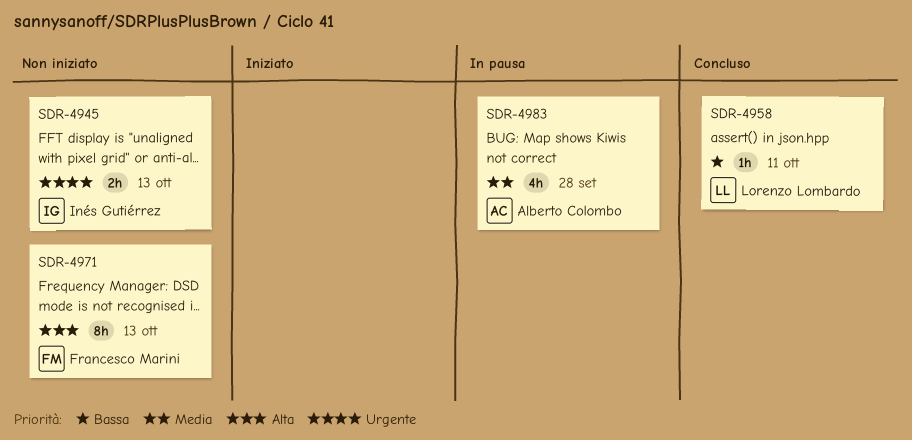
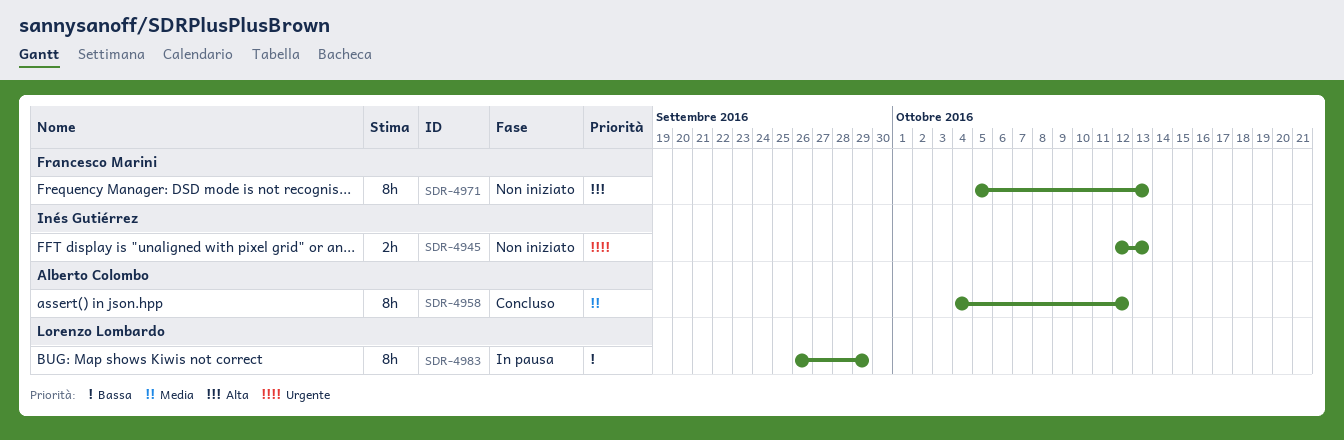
SDR-4958, owner: Lorenzo Lombardo -> Alberto Colombo
SDR-4958, priority: Bassa -> Media
SDR-4958, estimate: 1h -> 8h
SDR-4958, due: Oct 11 -> Oct 12
SDR-4983, owner: Alberto Colombo -> Lorenzo Lombardo
SDR-4983, priority: Media -> Bassa
SDR-4983, estimate: 4h -> 8h
SDR-4983, due: Sep 28 -> Sep 29

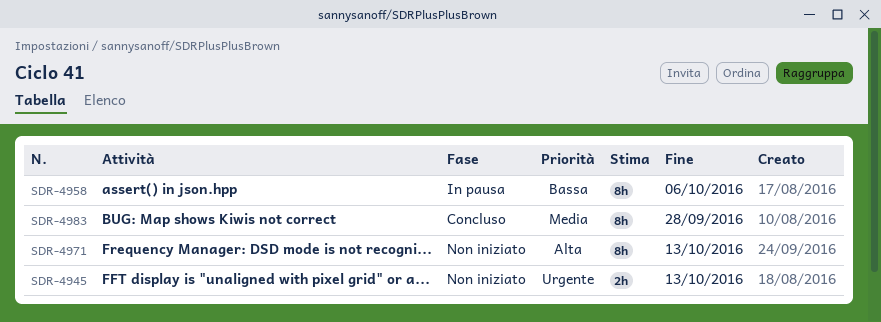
SDR-4958, status: Concluso -> In pausa
SDR-4958, priority: Media -> Bassa
SDR-4958, due: Oct 12 -> Oct 6
SDR-4983, status: In pausa -> Concluso
SDR-4983, priority: Bassa -> Media
SDR-4983, due: Sep 29 -> Sep 28

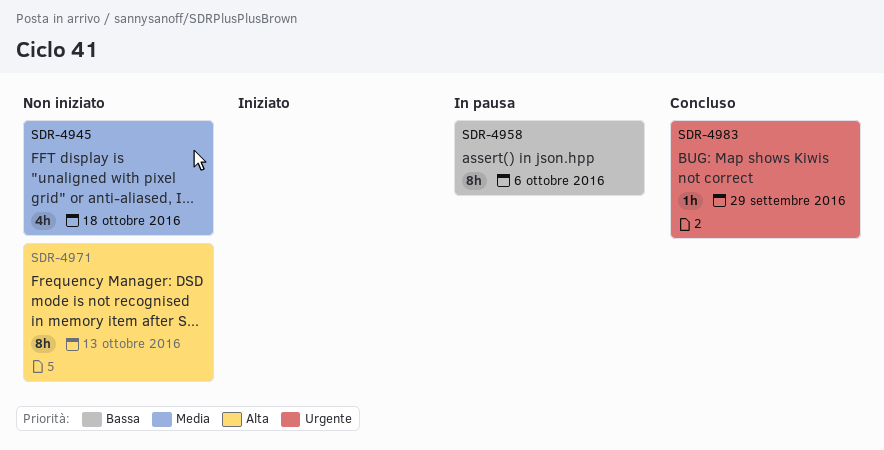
SDR-4945, priority: Urgente -> Media
SDR-4945, estimate: 2h -> 4h
SDR-4945, due: Oct 13 -> Oct 18
SDR-4983, priority: Media -> Urgente
SDR-4983, estimate: 8h -> 1h
SDR-4983, due: Sep 28 -> Sep 29

